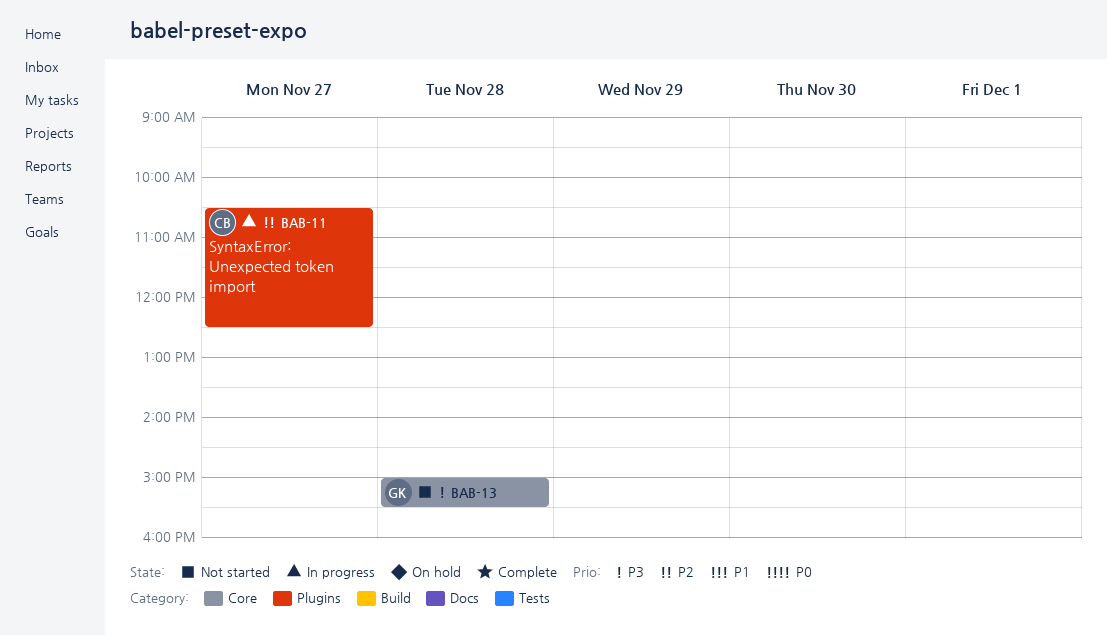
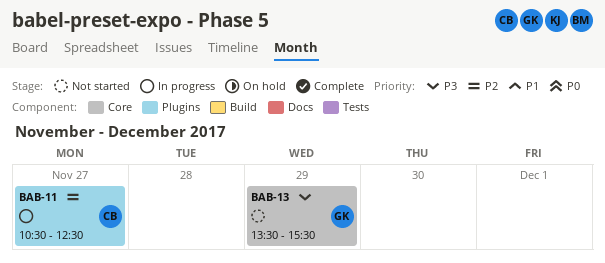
BAB-13, day: Nov 28 -> Nov 29
BAB-13, begins: 15:00 -> 13:30

